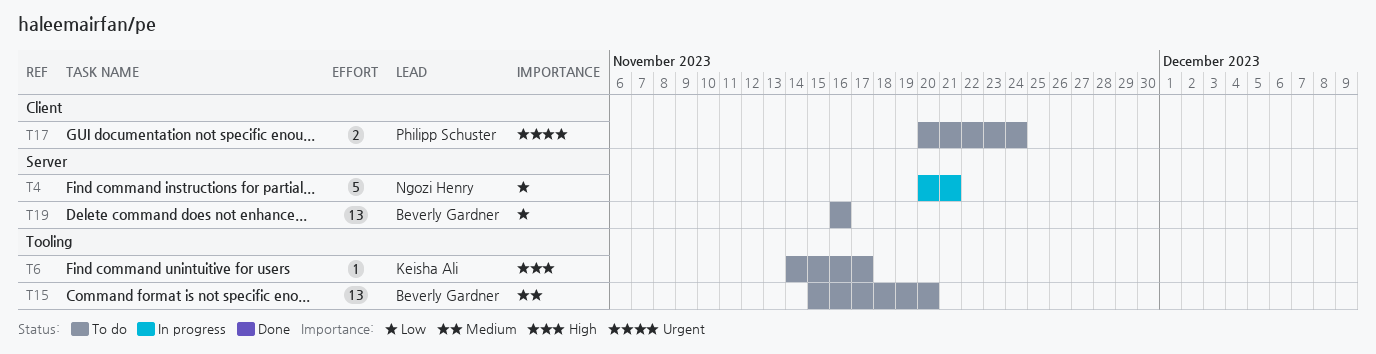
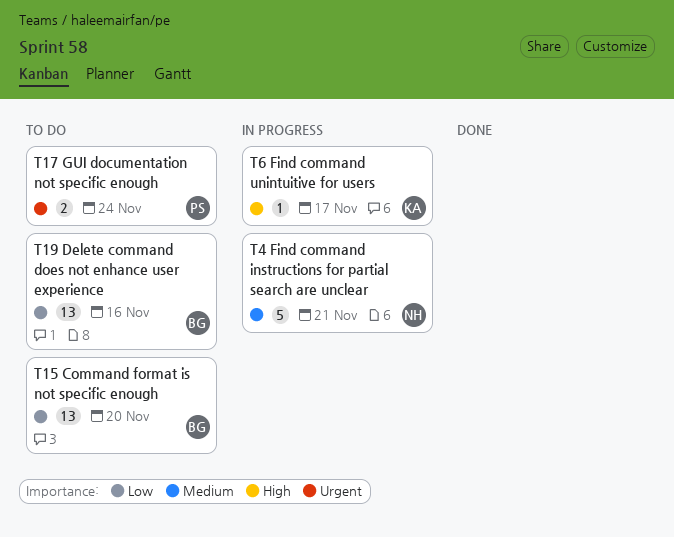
T4, priority: Low -> Medium
T6, status: To do -> In progress
T15, priority: Medium -> Low

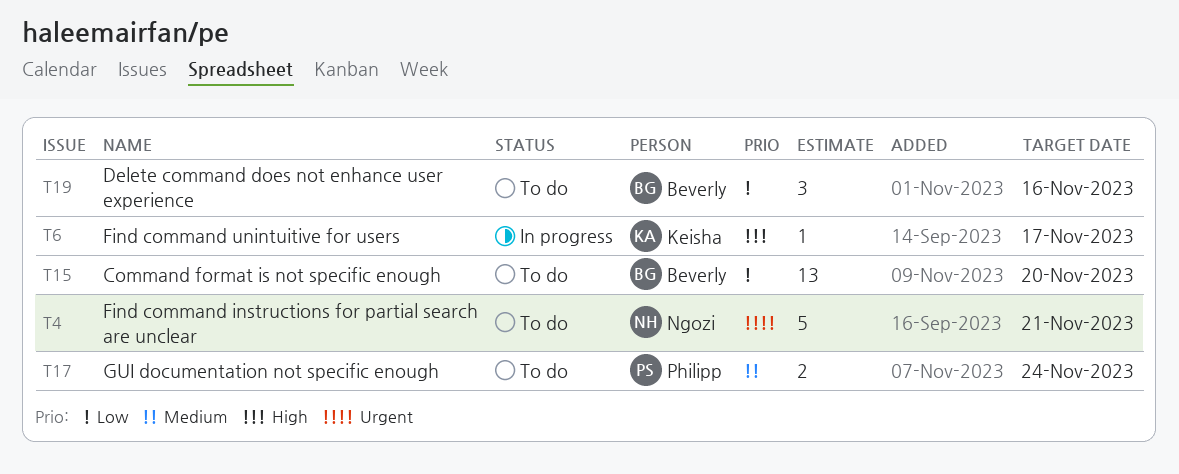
T4, status: In progress -> To do
T4, priority: Medium -> Urgent
T17, priority: Urgent -> Medium
T19, estimate: 13 -> 3

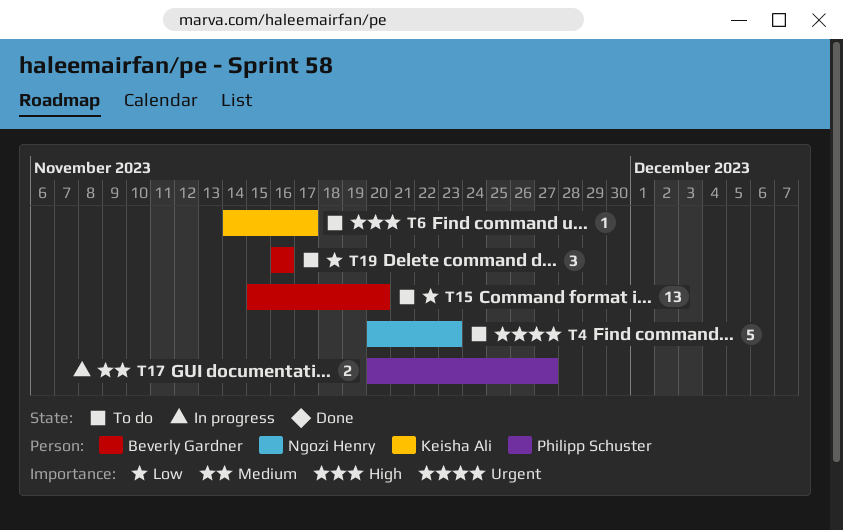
T4, due: Nov 21 -> Nov 23
T6, status: In progress -> To do
T17, status: To do -> In progress
T17, due: Nov 24 -> Nov 27

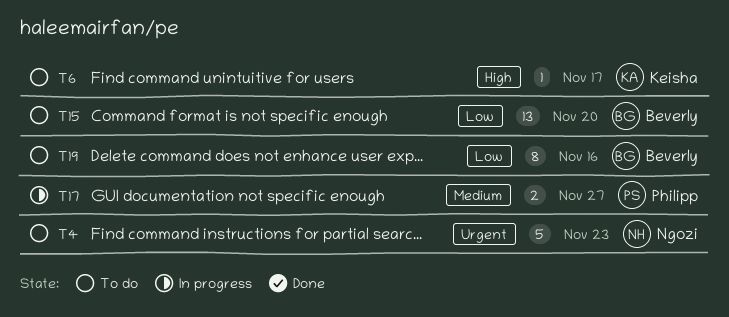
T19, estimate: 3 -> 8

